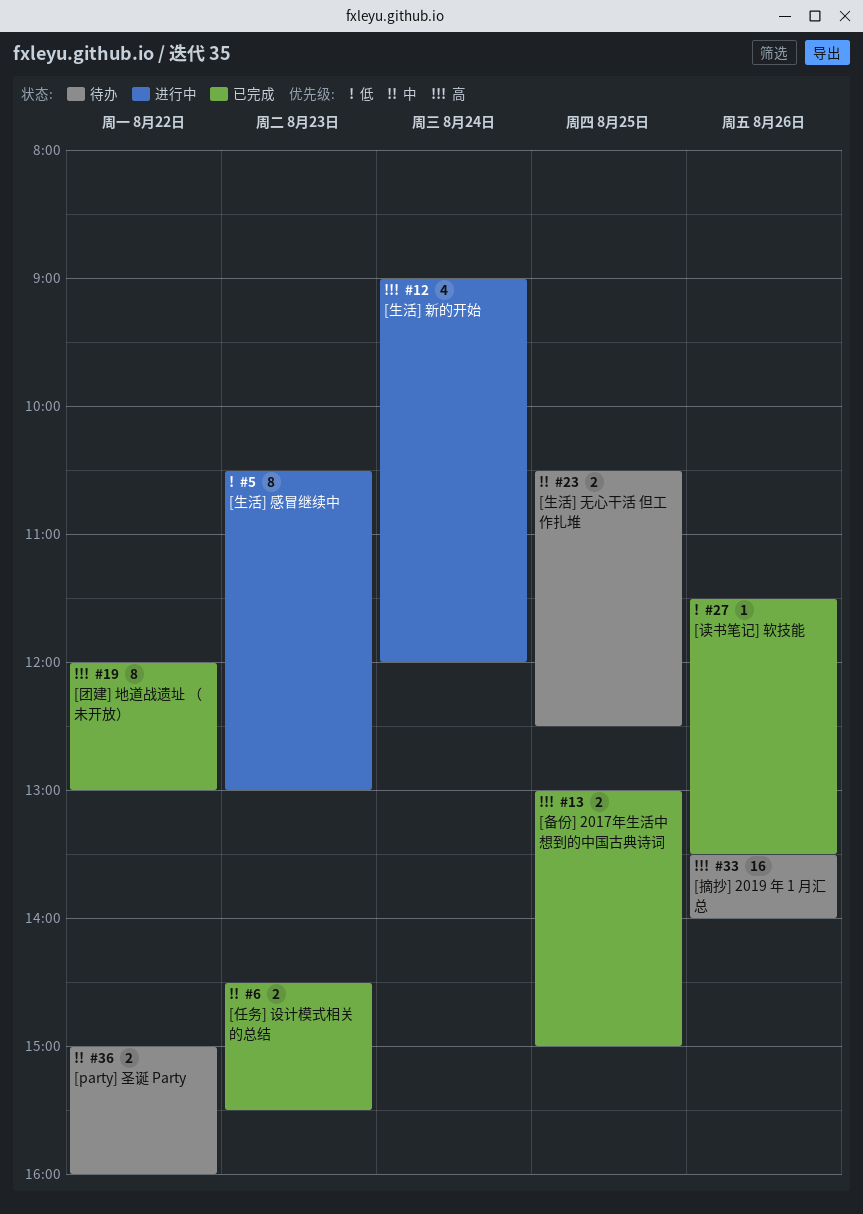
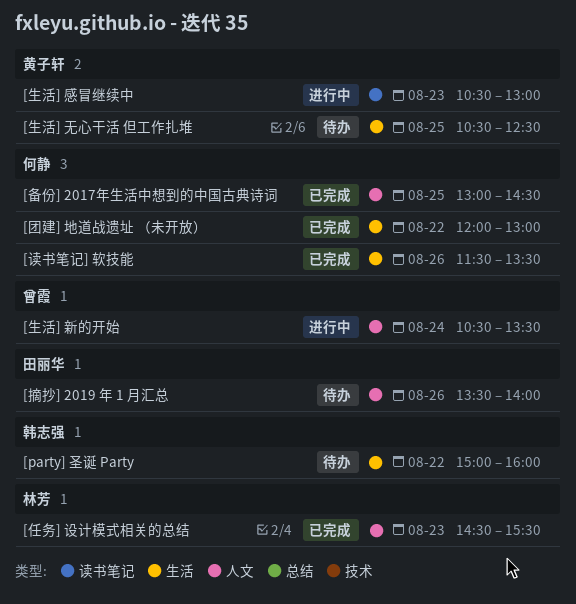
[备份] 2017年生活中想到的中国古典诗词, ends: 15:00 -> 14:30
[生活] 新的开始, begins: 09:00 -> 10:30
[生活] 新的开始, ends: 12:00 -> 13:30

